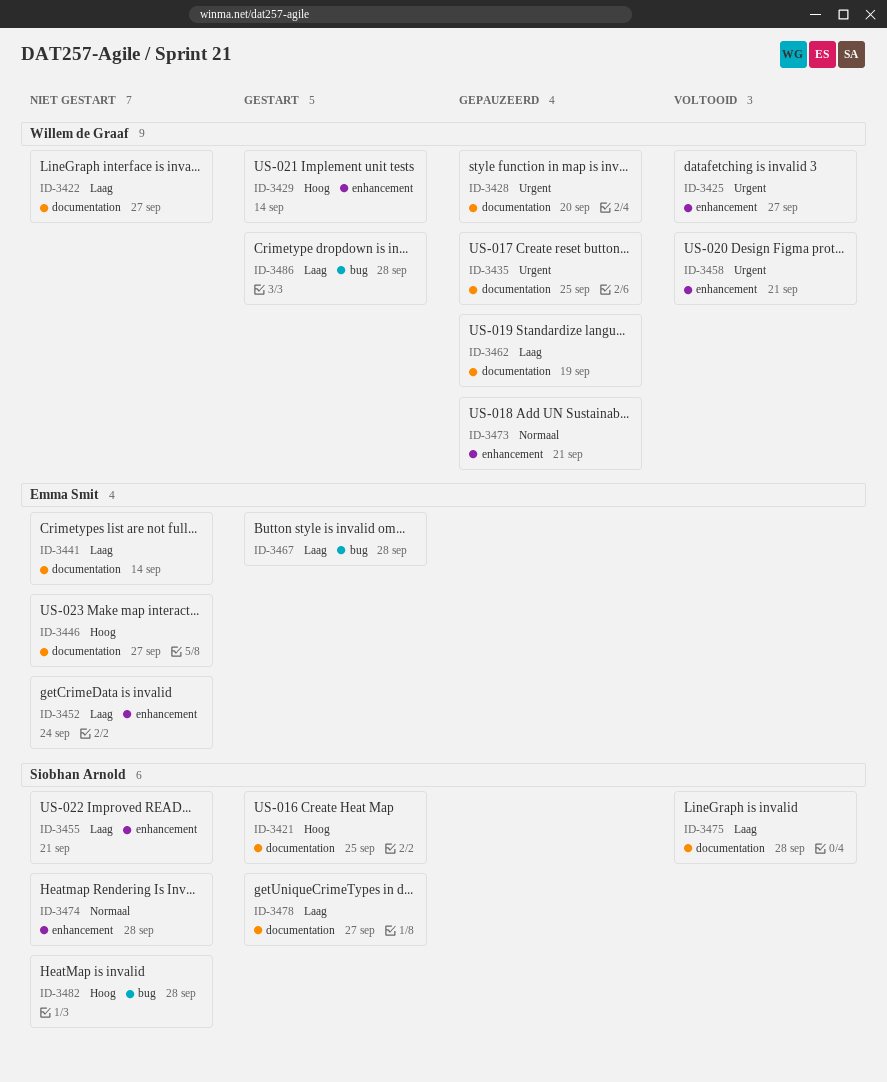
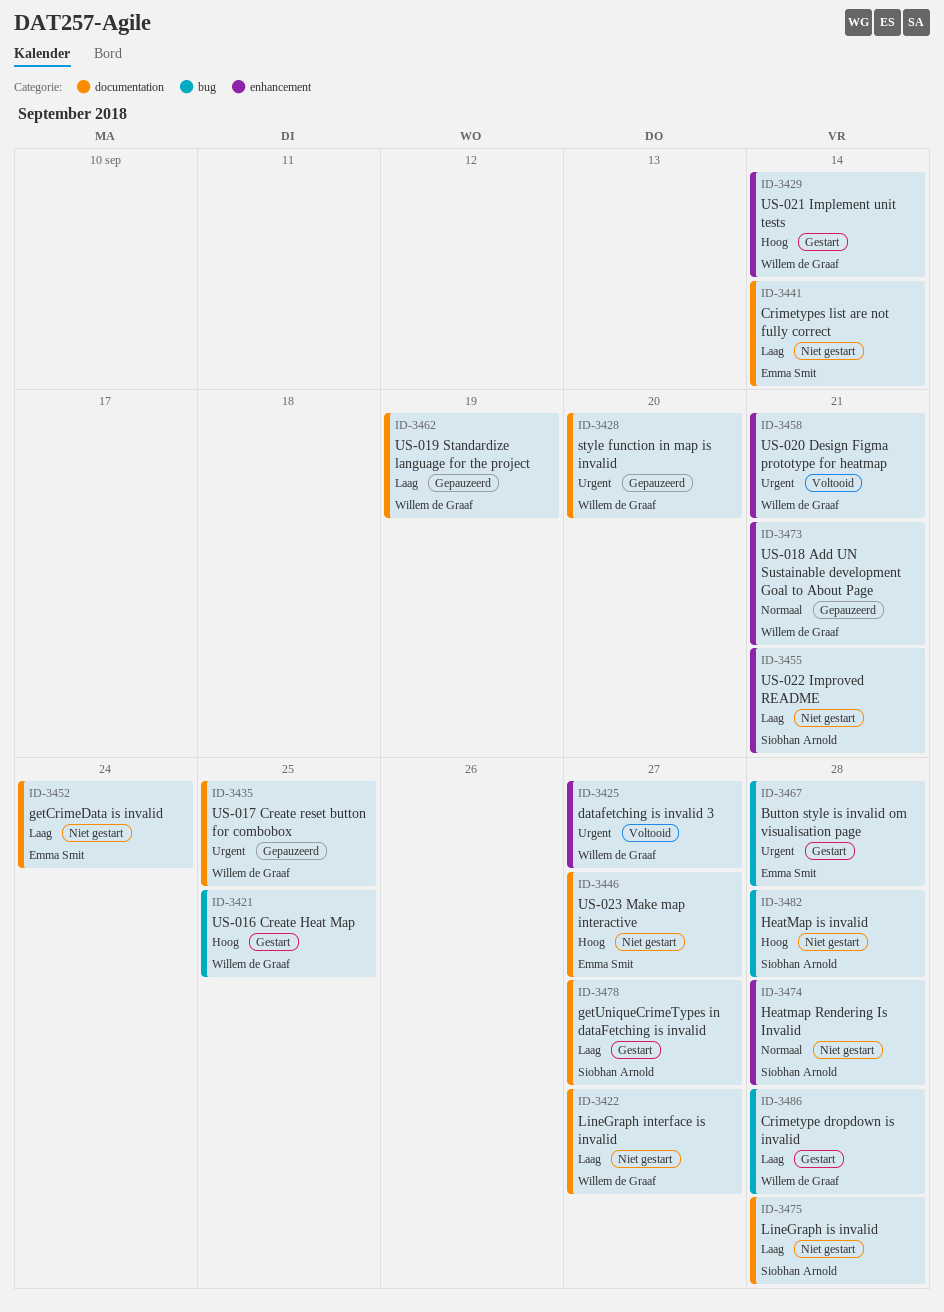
ID-3421, owner: Siobhan Arnold -> Willem de Graaf
ID-3421, label: documentation -> bug
ID-3452, label: enhancement -> documentation
ID-3467, priority: Laag -> Urgent
ID-3475, status: Voltooid -> Niet gestart

